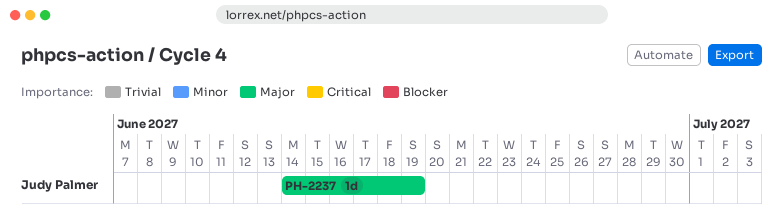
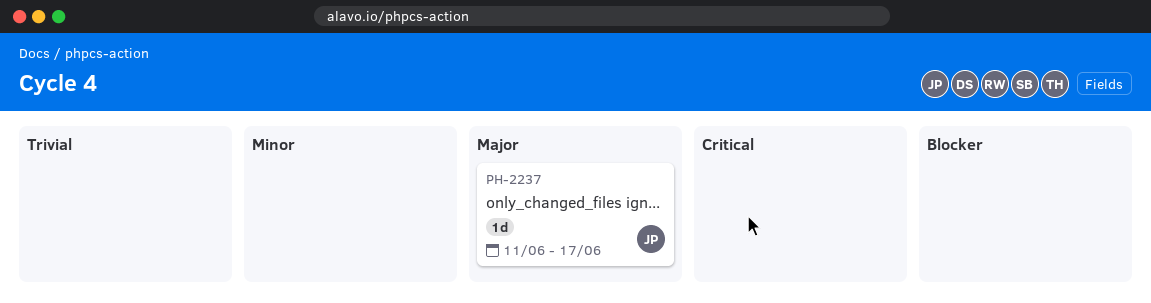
PH-2237, start: Jun 14 -> Jun 11
PH-2237, due: Jun 19 -> Jun 17

